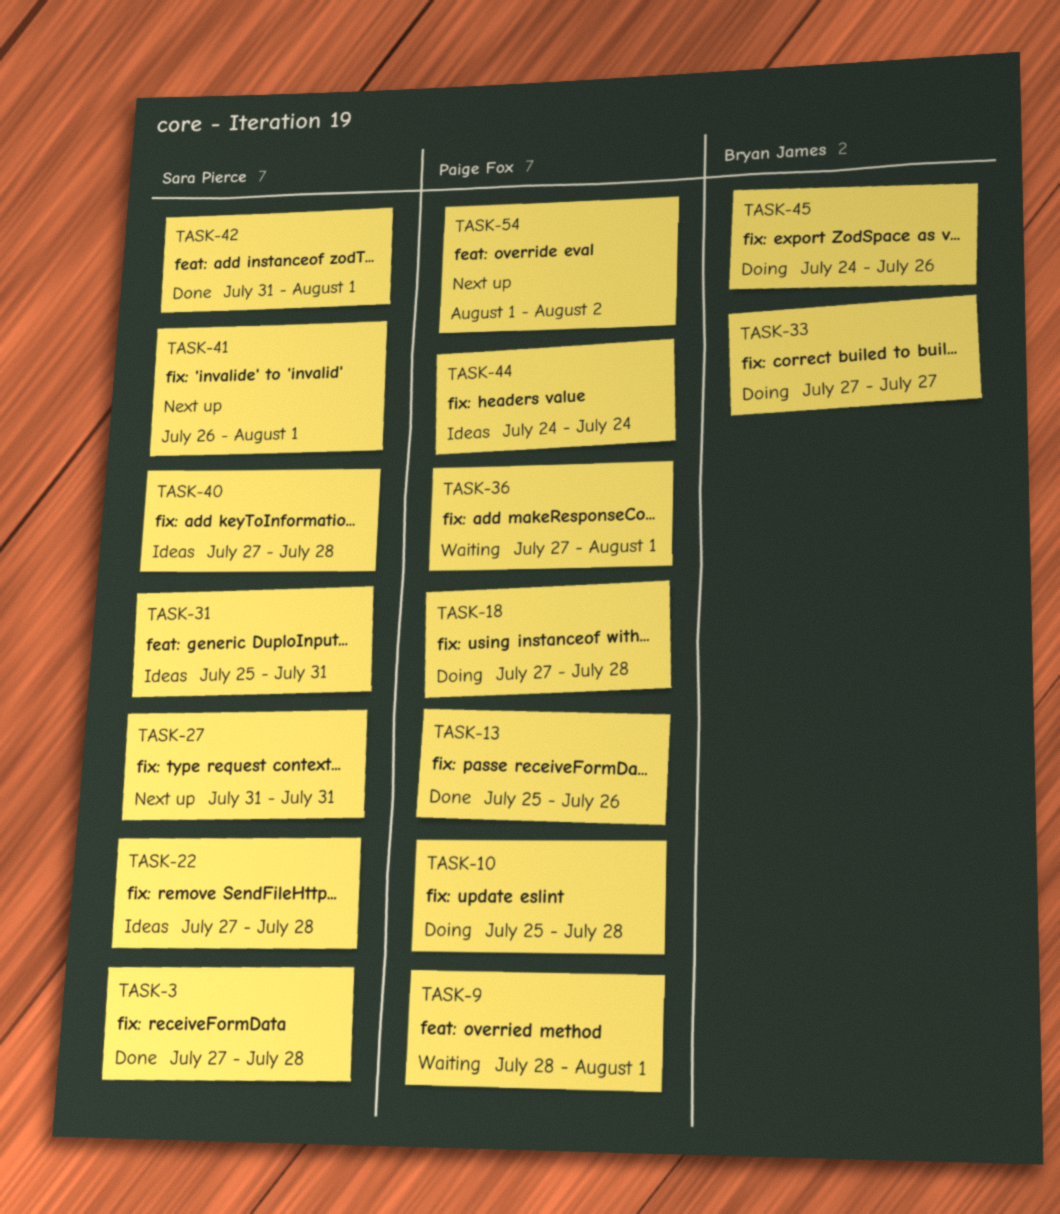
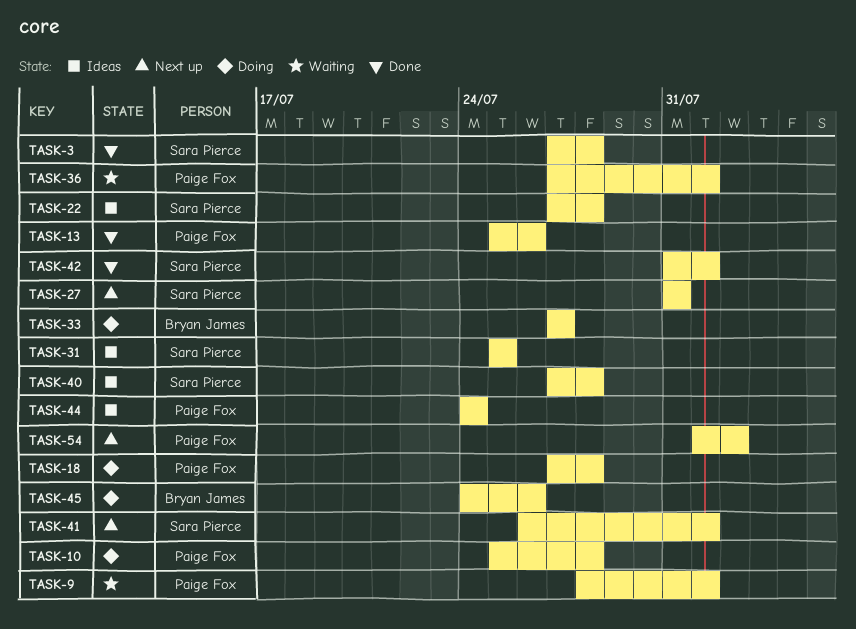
TASK-31, due: Jul 31 -> Jul 25

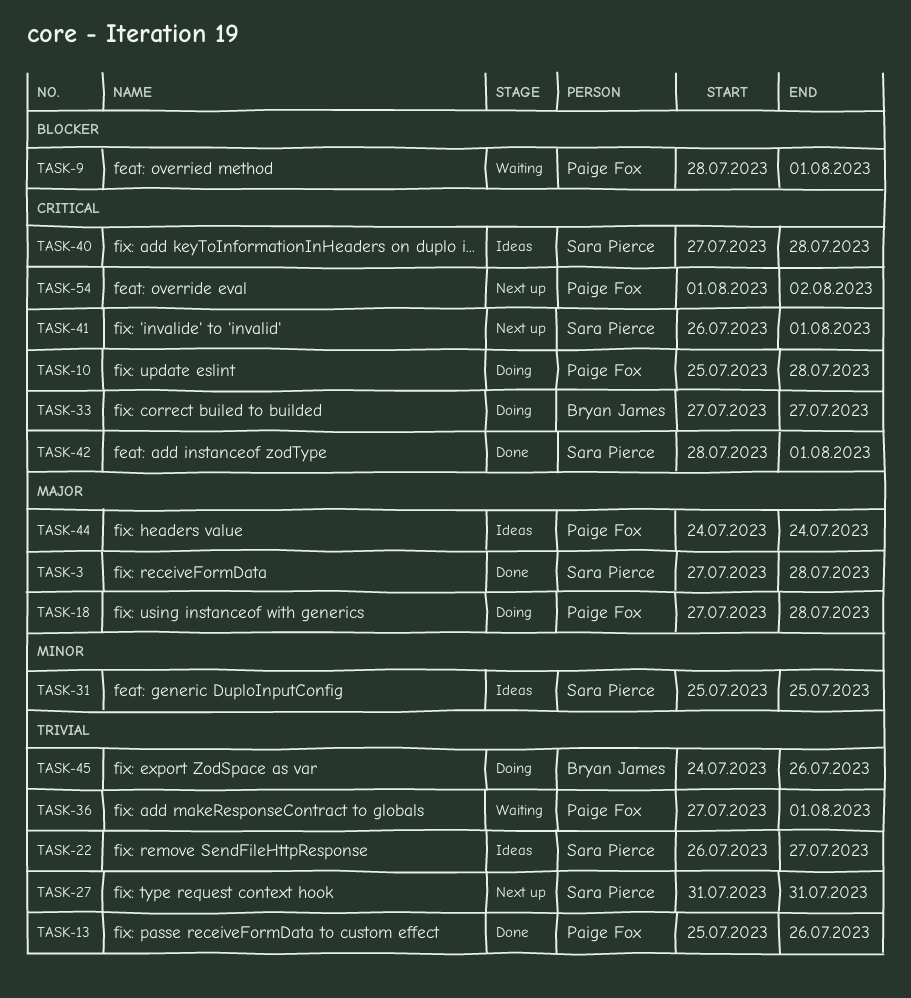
TASK-22, start: Jul 27 -> Jul 26
TASK-22, due: Jul 28 -> Jul 27
TASK-42, start: Jul 31 -> Jul 28

